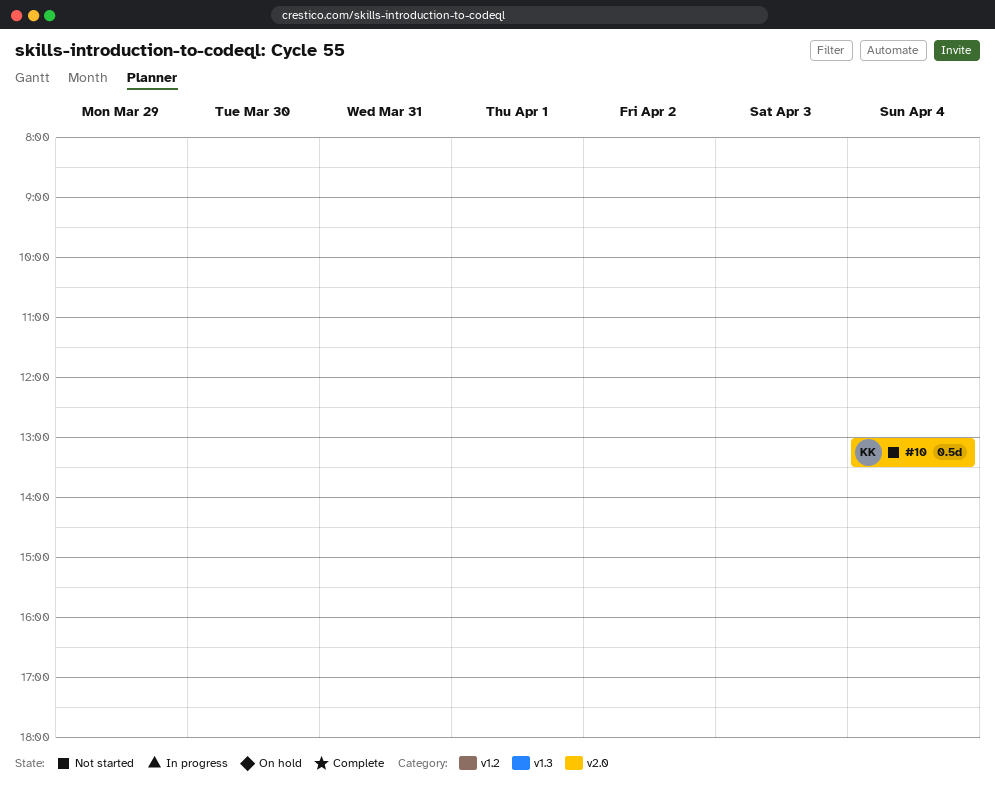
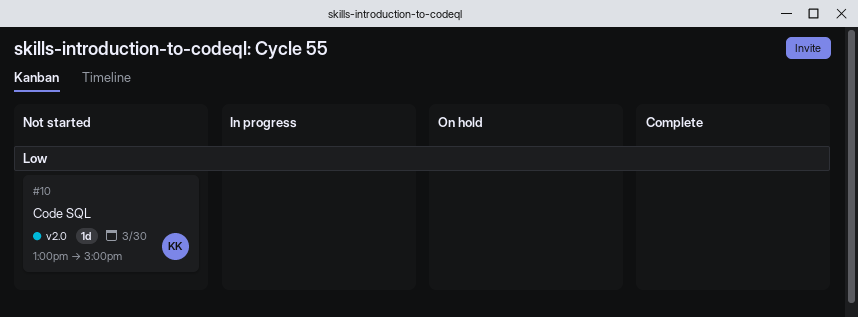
#10, estimate: 0.5d -> 1d
#10, day: Apr 4 -> Mar 30
#10, ends: 13:30 -> 15:00

